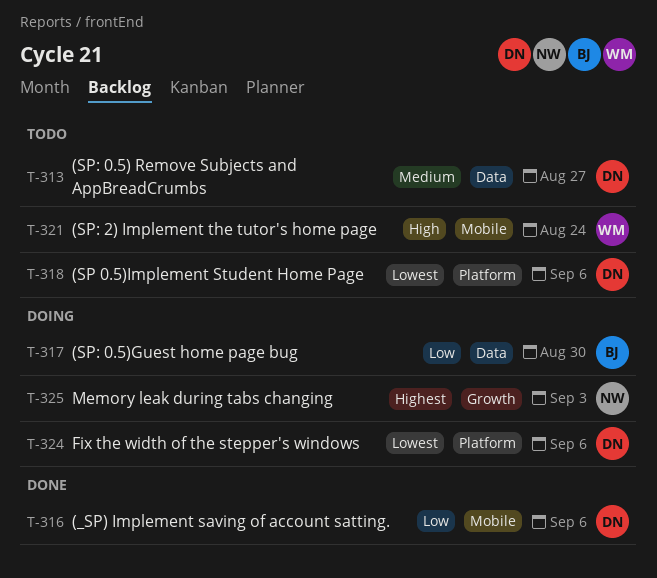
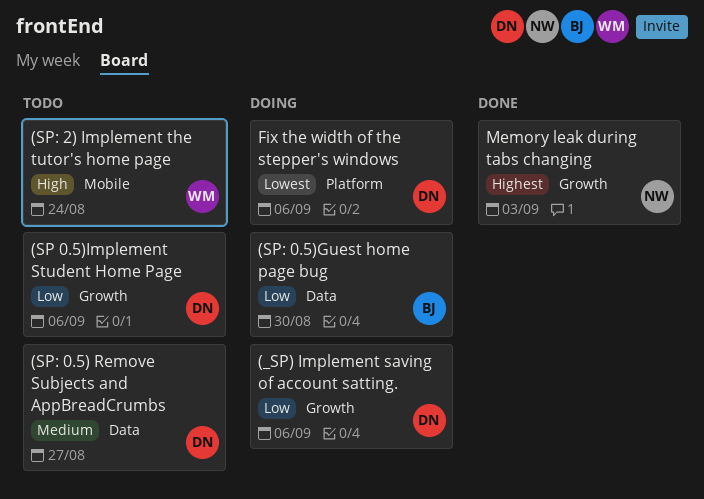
(_SP) Implement saving of account satting., status: Done -> Doing
(_SP) Implement saving of account satting., label: Mobile -> Growth
(SP 0.5)Implement Student Home Page, priority: Lowest -> Low
(SP 0.5)Implement Student Home Page, label: Platform -> Growth
Memory leak during tabs changing, status: Doing -> Done

